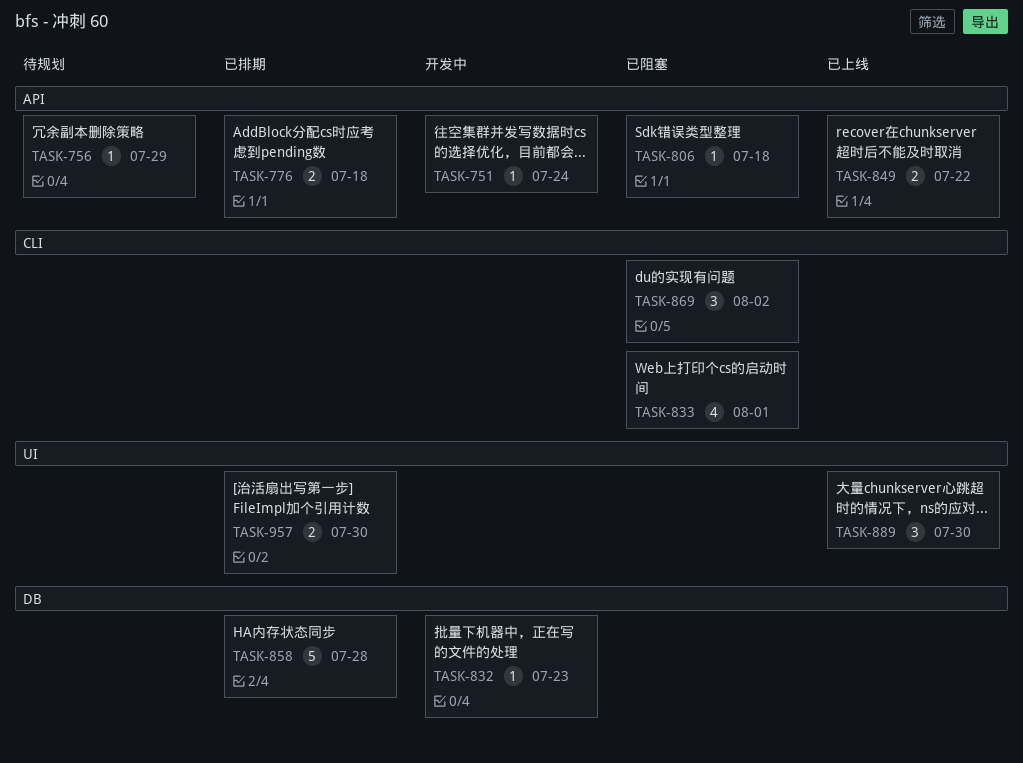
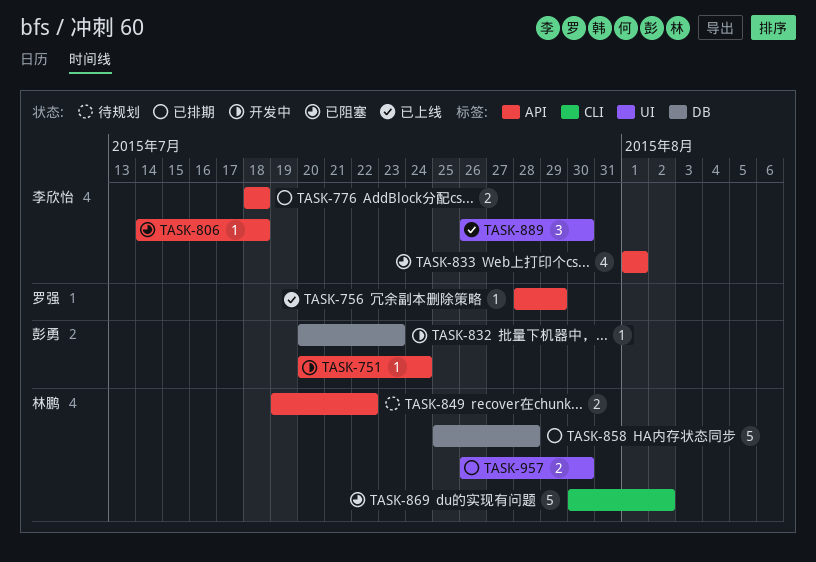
TASK-756, status: 待规划 -> 已上线
TASK-833, label: CLI -> API
TASK-849, status: 已上线 -> 待规划
TASK-869, estimate: 3 -> 5

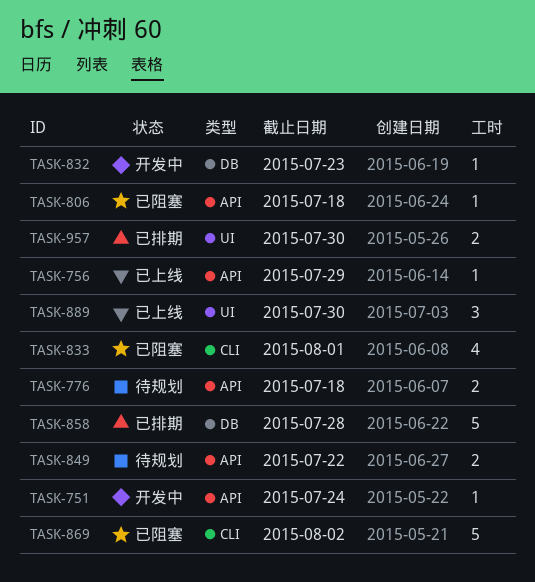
TASK-776, status: 已排期 -> 待规划
TASK-833, label: API -> CLI

